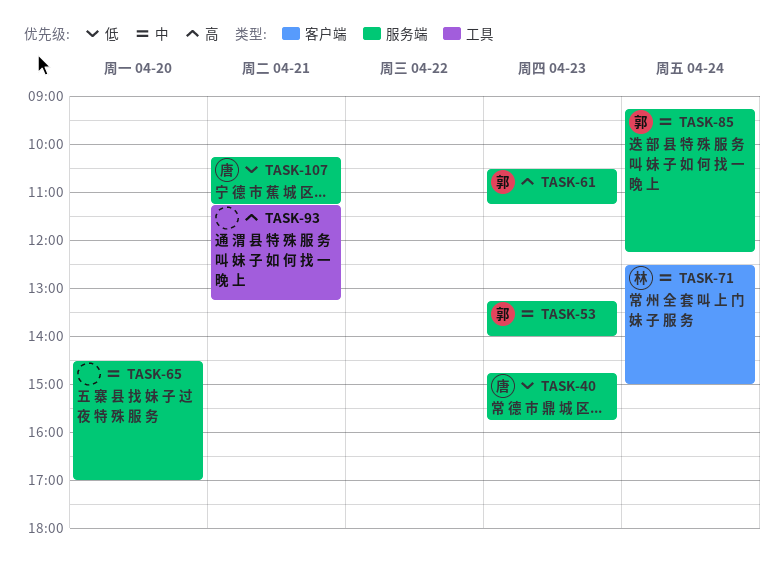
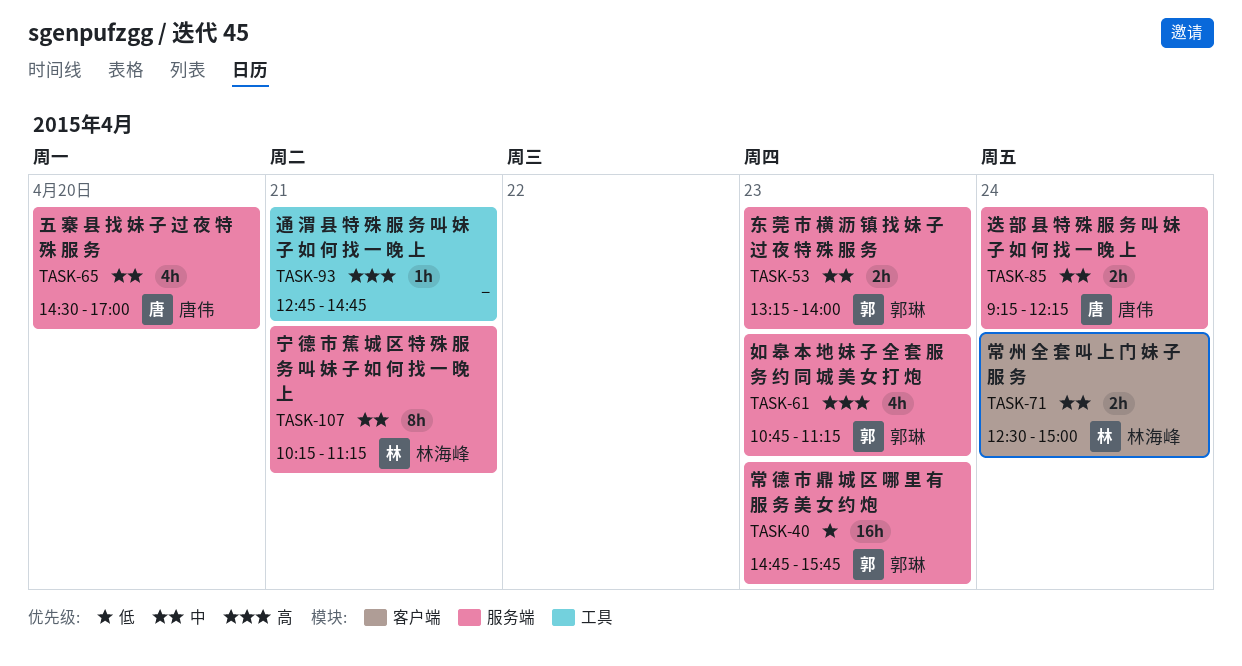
TASK-40, owner: 唐伟 -> 郭琳
TASK-61, begins: 10:30 -> 10:45
TASK-65, owner: none -> 唐伟
TASK-85, owner: 郭琳 -> 唐伟
TASK-93, begins: 11:15 -> 12:45
TASK-93, ends: 13:15 -> 14:45
TASK-107, owner: 唐伟 -> 林海峰
TASK-107, priority: 低 -> 中

